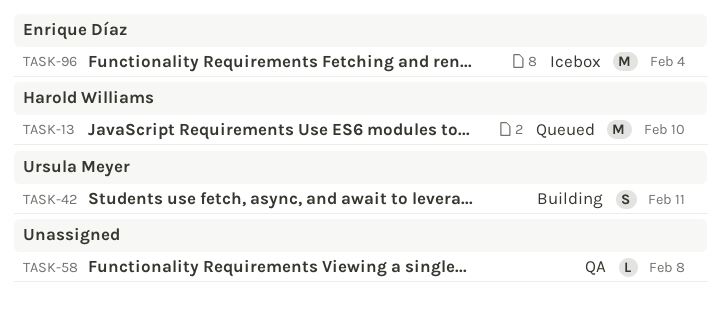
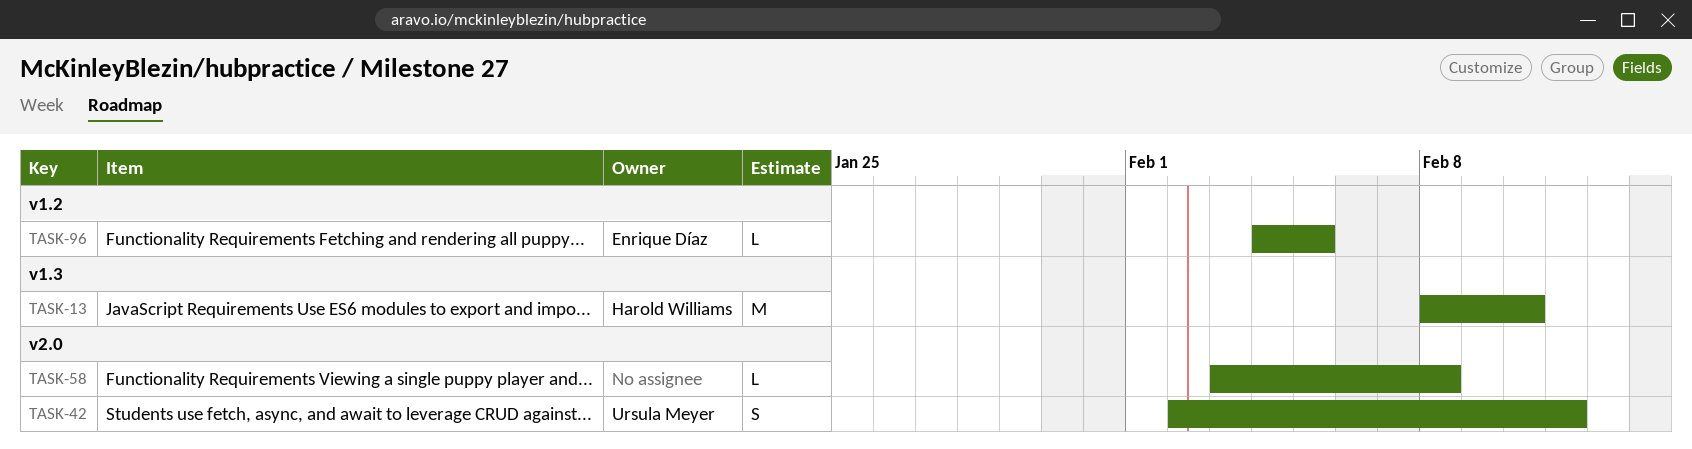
TASK-96, estimate: M -> L
TASK-96, due: Feb 4 -> Feb 5

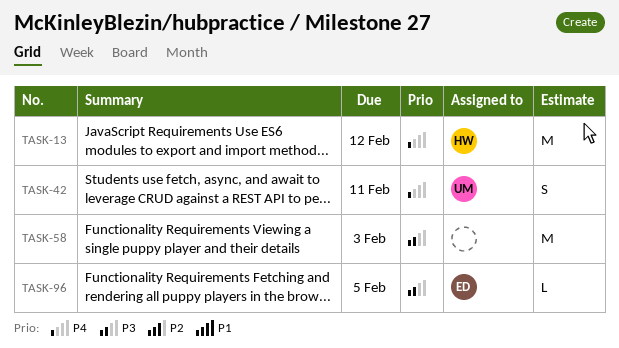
TASK-13, due: Feb 10 -> Feb 12
TASK-58, estimate: L -> M
TASK-58, due: Feb 8 -> Feb 3

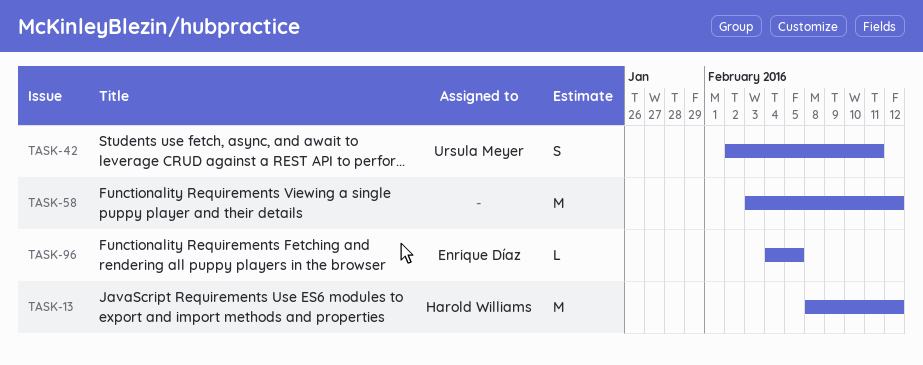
TASK-58, due: Feb 3 -> Feb 12

